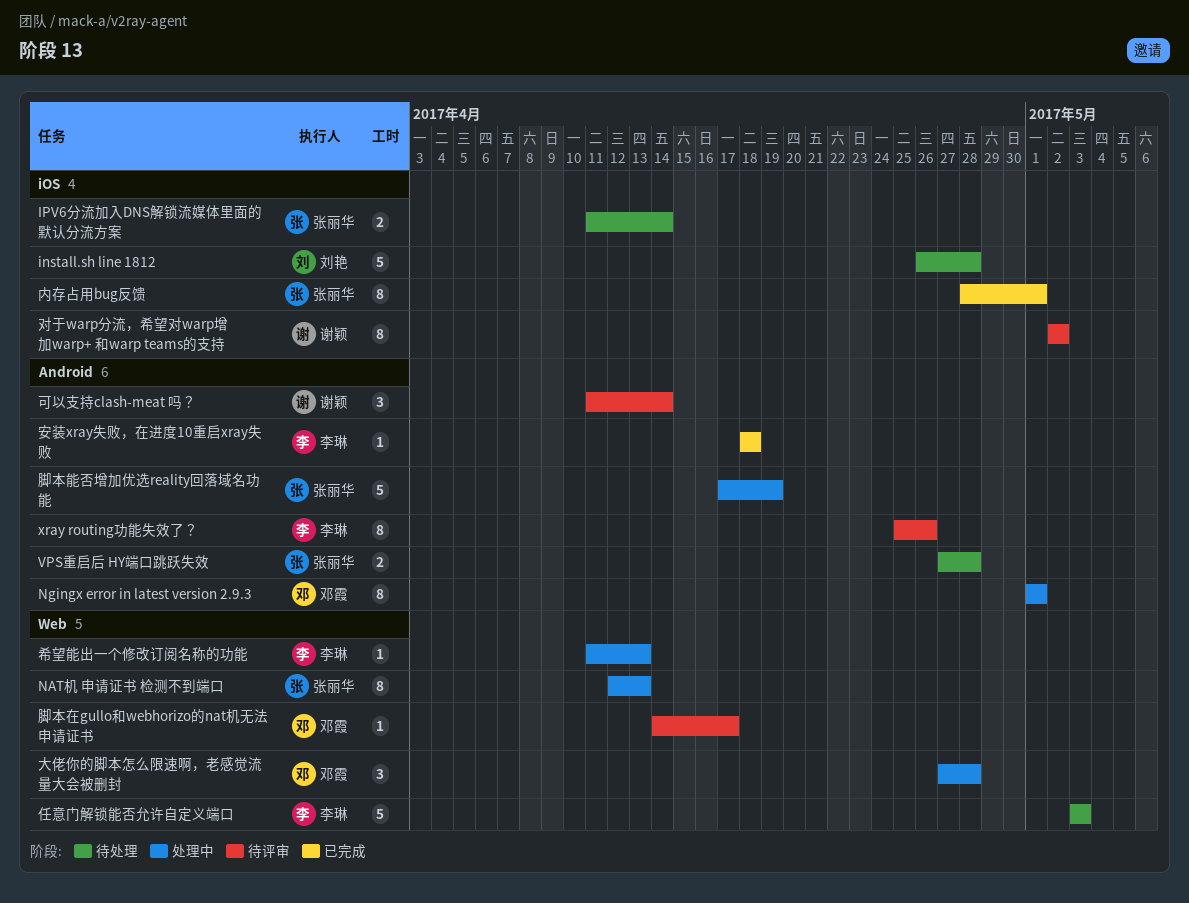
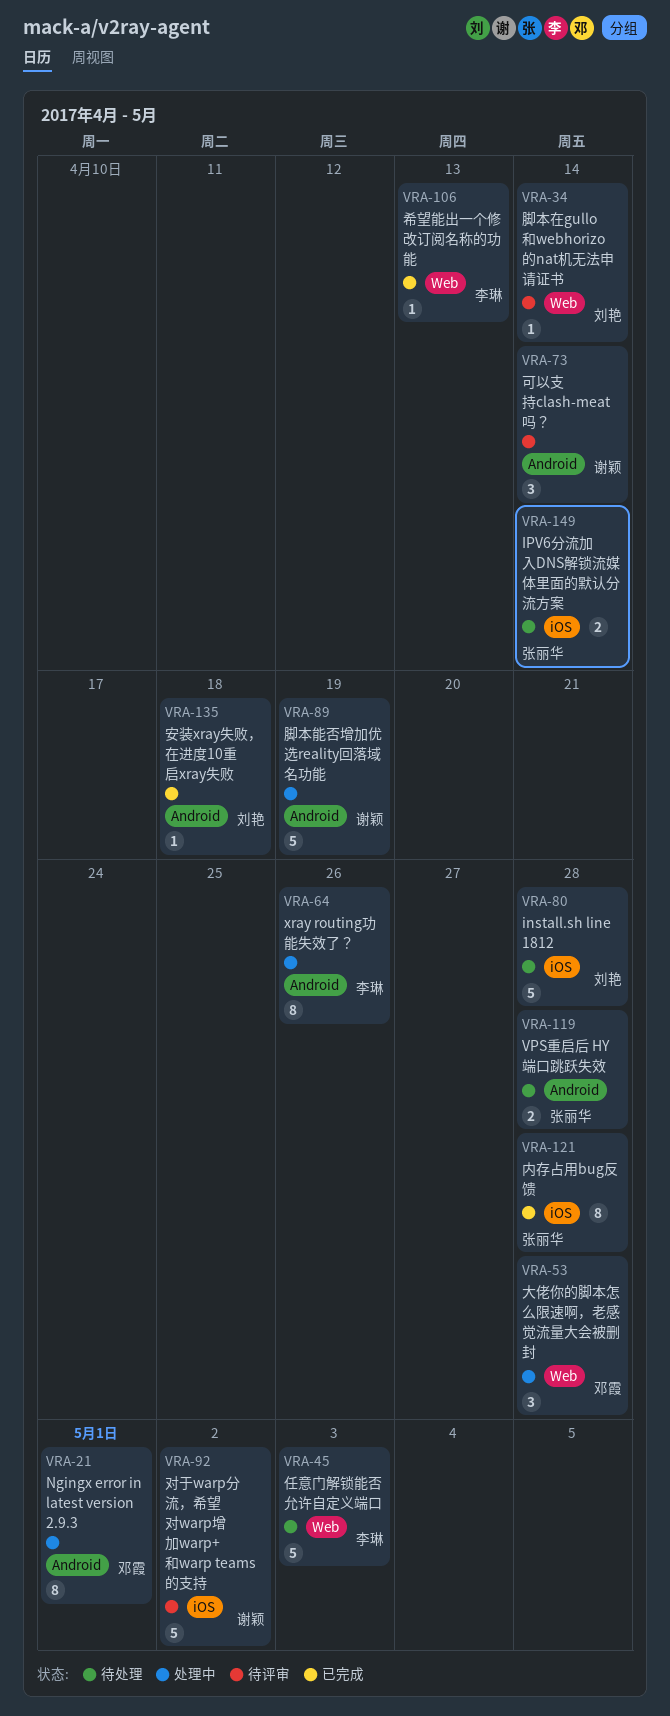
NAT机 申请证书 检测不到端口: present -> none
xray routing功能失效了？, status: 待评审 -> 处理中
内存占用bug反馈, due: May 1 -> Apr 28
安装xray失败，在进度10重启xray失败, owner: 李琳 -> 刘艳
对于warp分流，希望对warp增加warp+ 和warp teams的支持, estimate: 8 -> 5
希望能出一个修改订阅名称的功能, status: 处理中 -> 已完成
脚本在gullo和webhorizo的nat机无法申请证书, owner: 邓霞 -> 刘艳
脚本在gullo和webhorizo的nat机无法申请证书, due: Apr 17 -> Apr 14
脚本能否增加优选reality回落域名功能, owner: 张丽华 -> 谢颖

